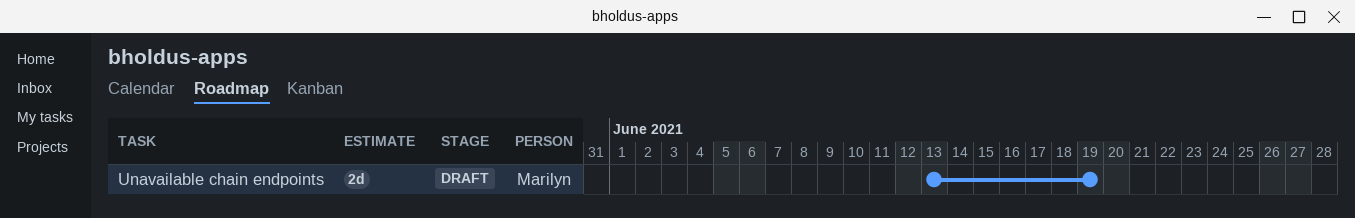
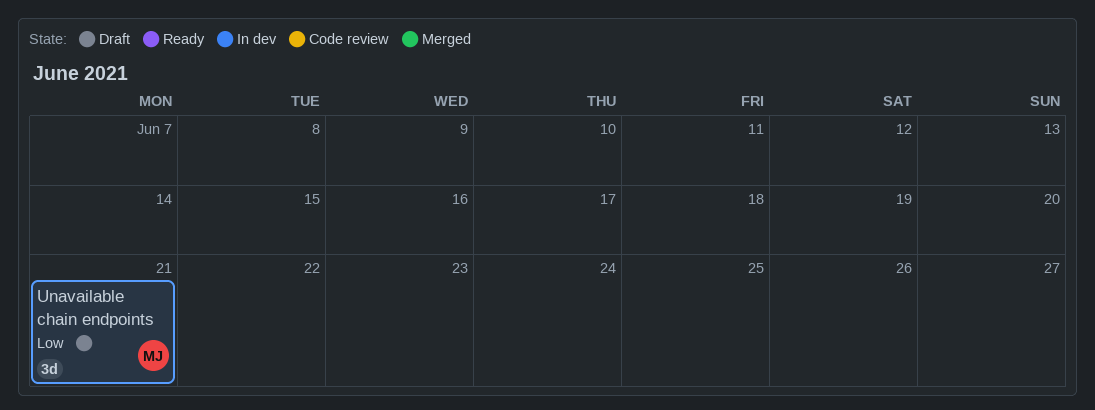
Unavailable chain endpoints, estimate: 2d -> 3d
Unavailable chain endpoints, due: Jun 19 -> Jun 21

